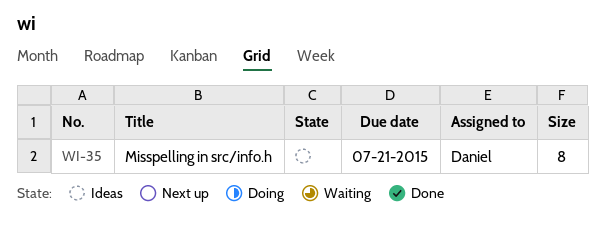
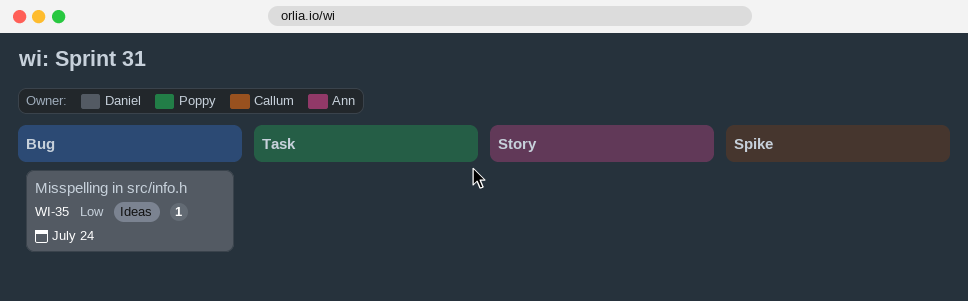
WI-35, estimate: 8 -> 1
WI-35, due: Jul 21 -> Jul 24

